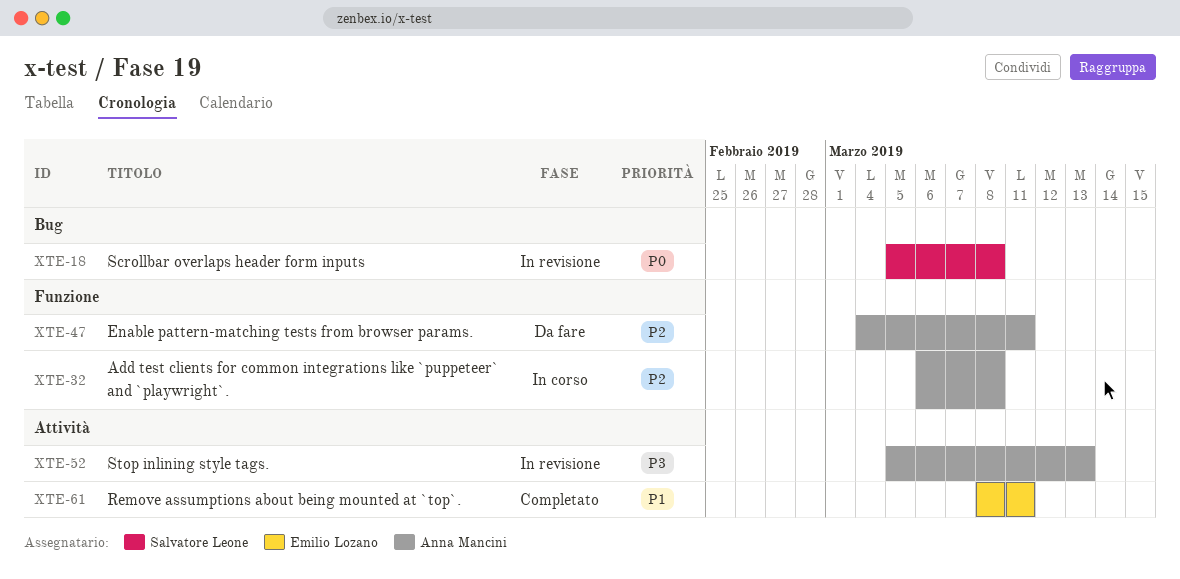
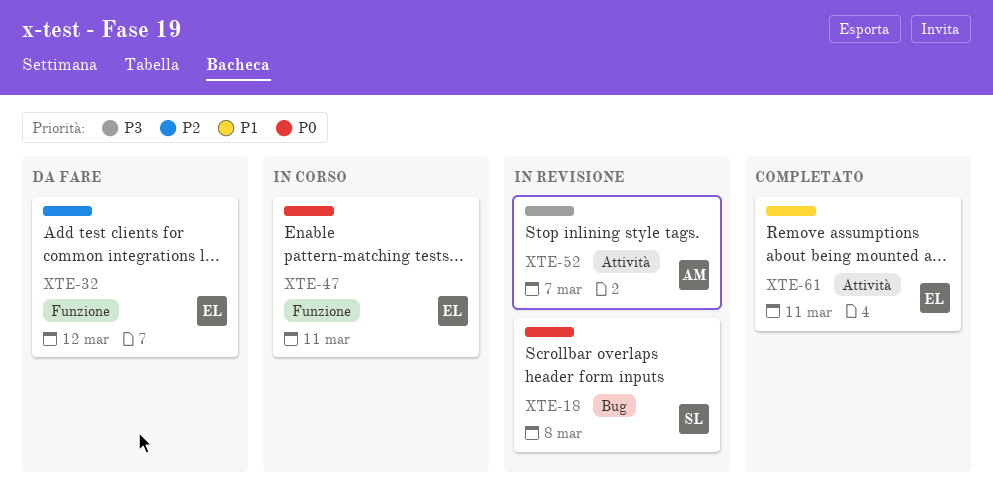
XTE-32, status: In corso -> Da fare
XTE-32, owner: Anna Mancini -> Emilio Lozano
XTE-32, due: Mar 8 -> Mar 12
XTE-47, status: Da fare -> In corso
XTE-47, owner: Anna Mancini -> Emilio Lozano
XTE-47, priority: P2 -> P0
XTE-52, due: Mar 13 -> Mar 7

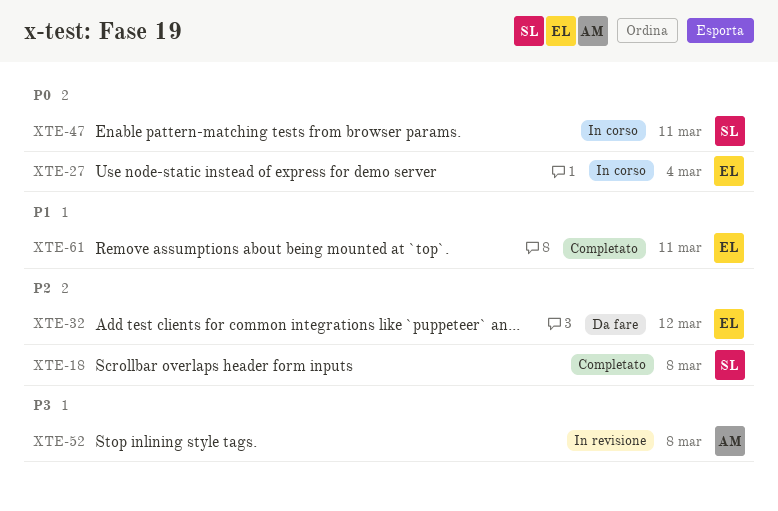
XTE-18, status: In revisione -> Completato
XTE-18, priority: P0 -> P2
XTE-27: none -> present
XTE-47, owner: EL -> SL
XTE-52, due: Mar 7 -> Mar 8

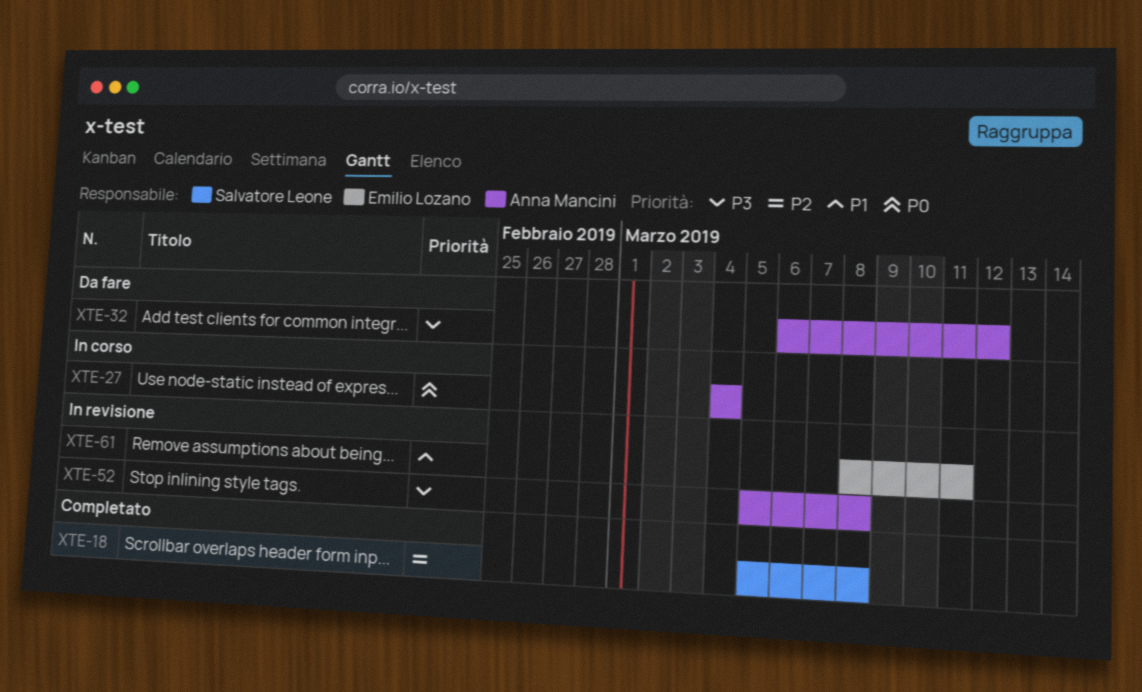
XTE-27, owner: Emilio Lozano -> Anna Mancini
XTE-32, owner: Emilio Lozano -> Anna Mancini
XTE-32, priority: P2 -> P3
XTE-47: present -> none
XTE-61, status: Completato -> In revisione

